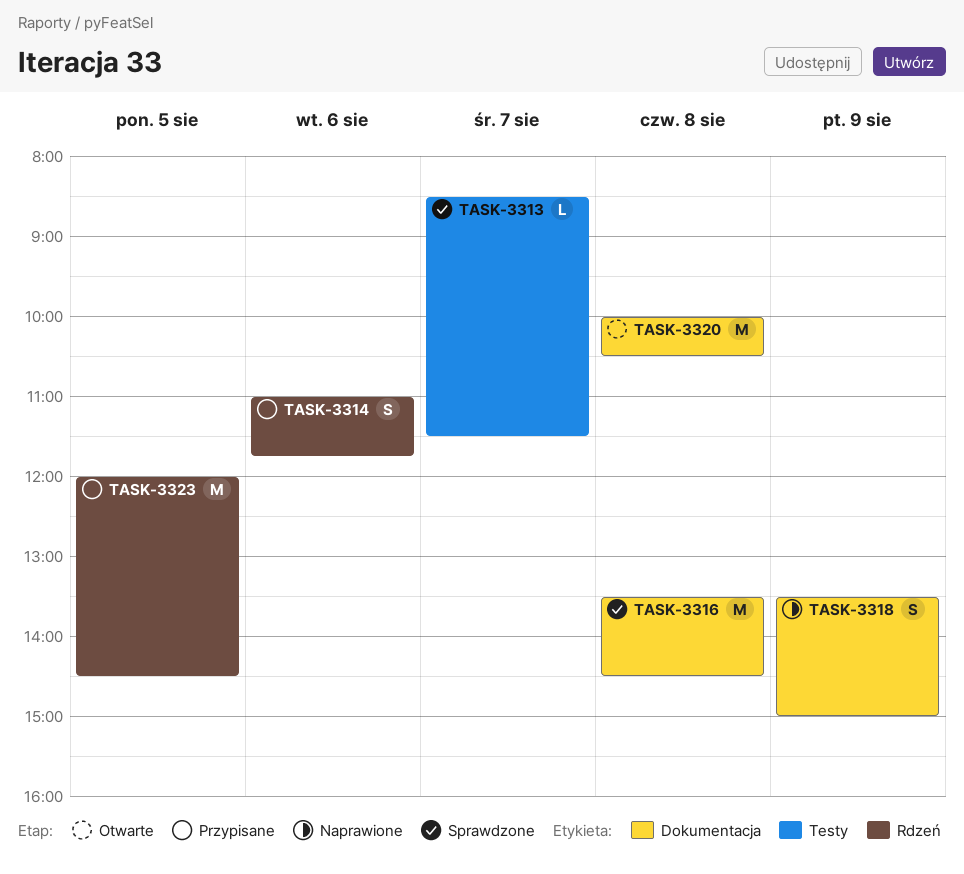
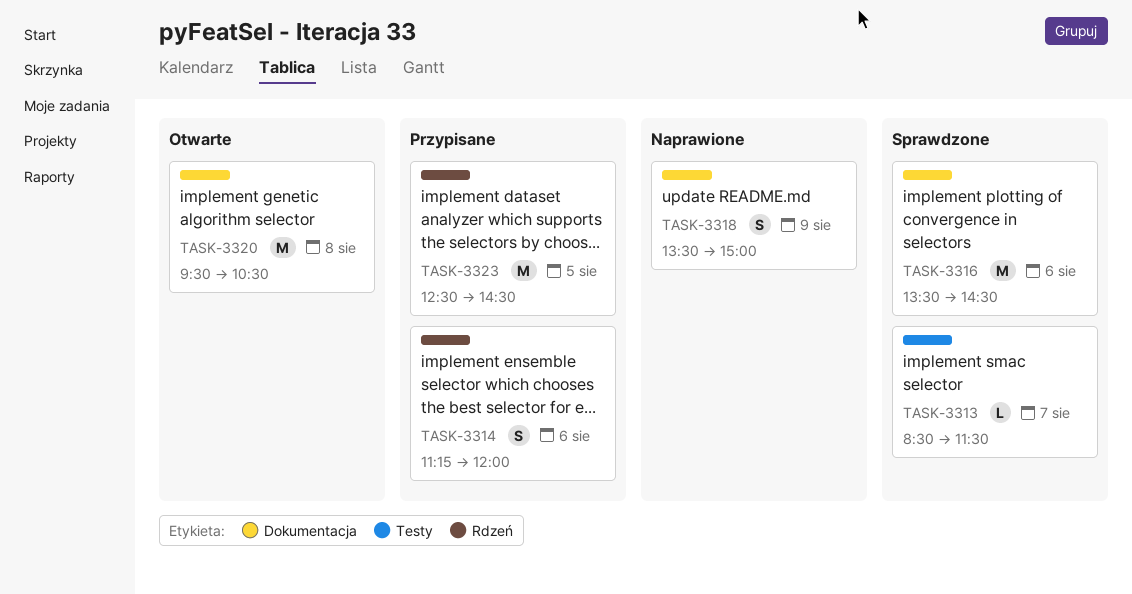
TASK-3314, begins: 11:00 -> 11:15
TASK-3314, ends: 11:45 -> 12:00
TASK-3316, day: Aug 8 -> Aug 6
TASK-3320, begins: 10:00 -> 09:30
TASK-3323, begins: 12:00 -> 12:30

